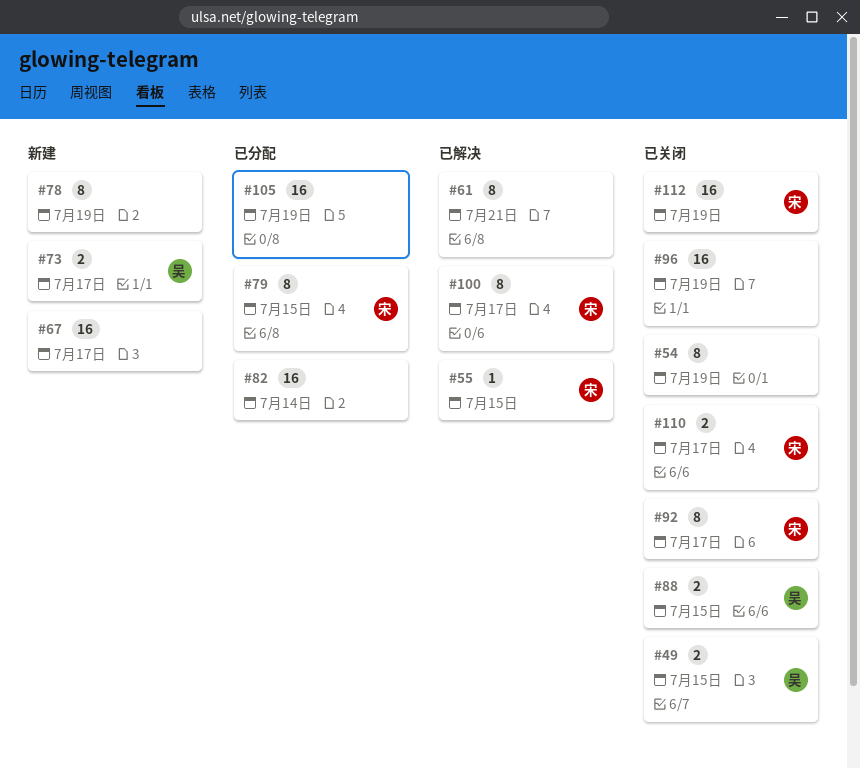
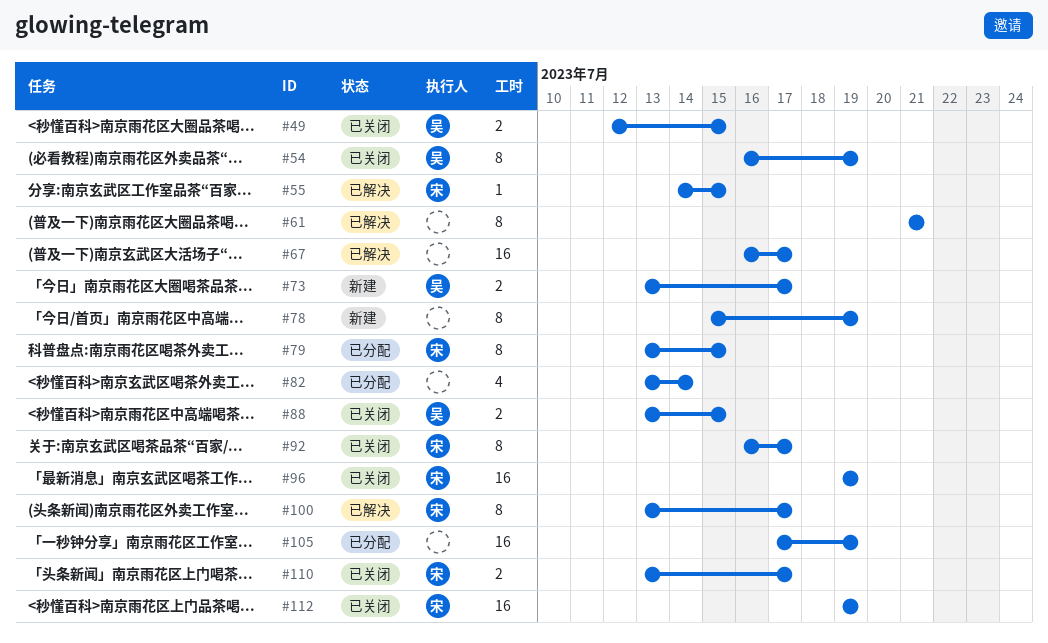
#54, owner: none -> 吴
#67, status: 新建 -> 已解决
#82, estimate: 16 -> 4
#96, owner: none -> 宋

